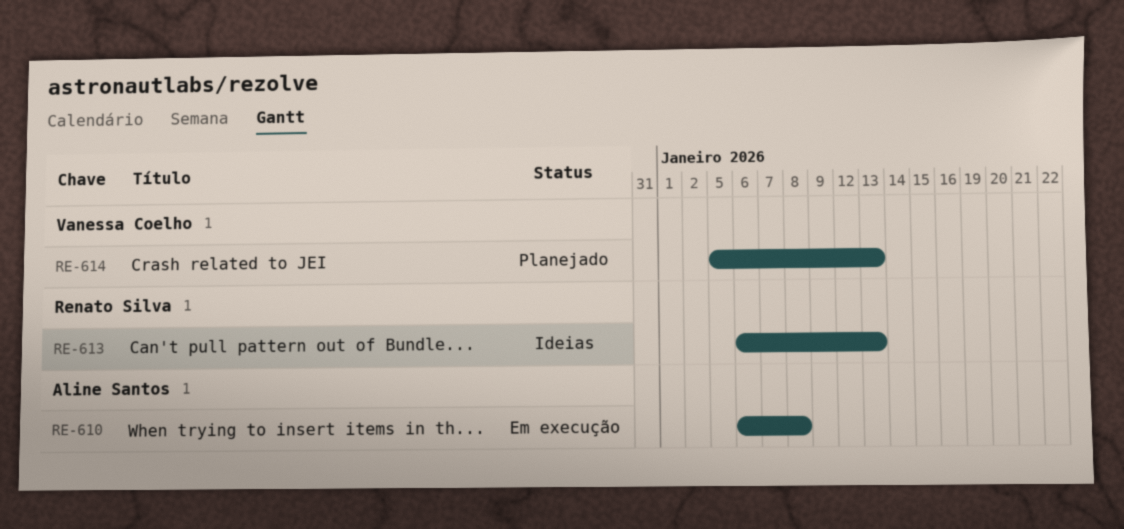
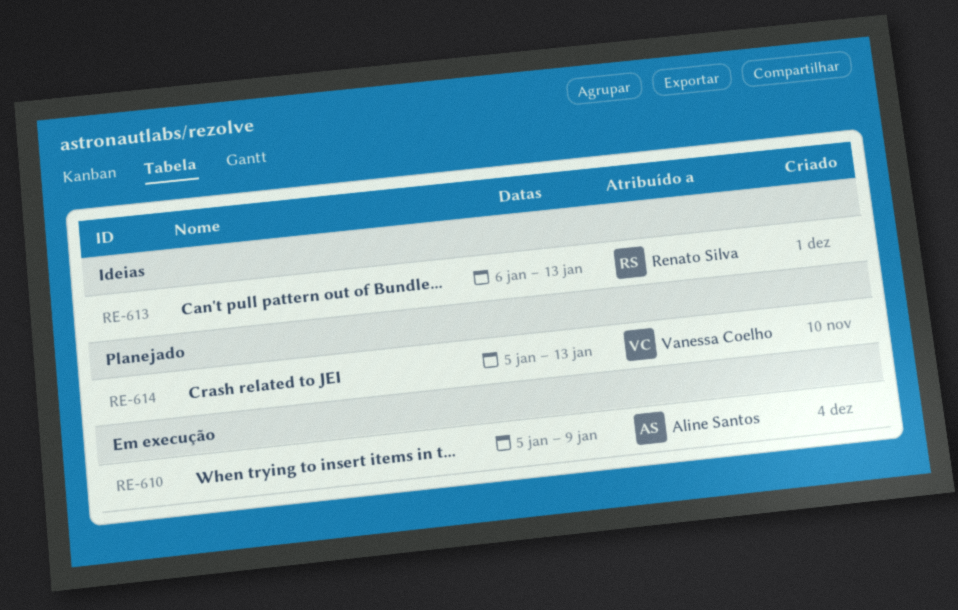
RE-610, start: Jan 6 -> Jan 5
RE-610, due: Jan 8 -> Jan 9

